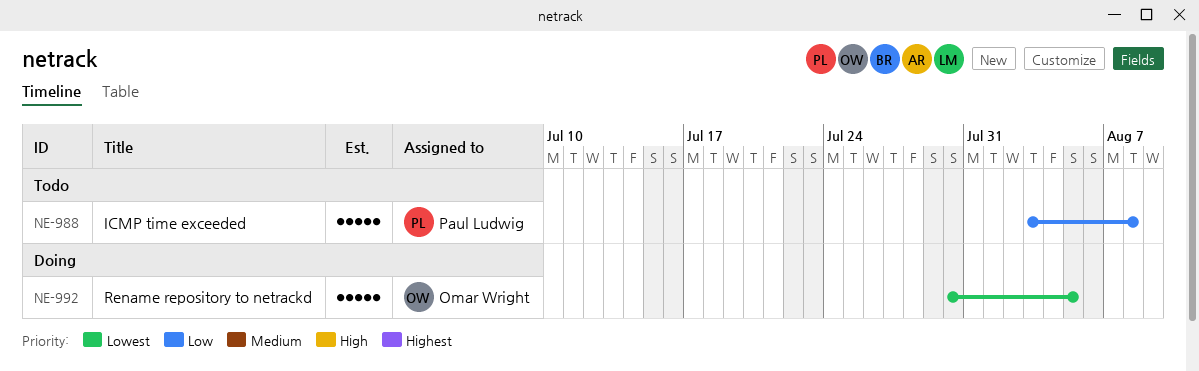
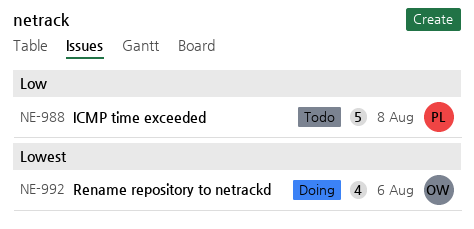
NE-992, estimate: 5 -> 4
NE-992, due: Aug 5 -> Aug 6

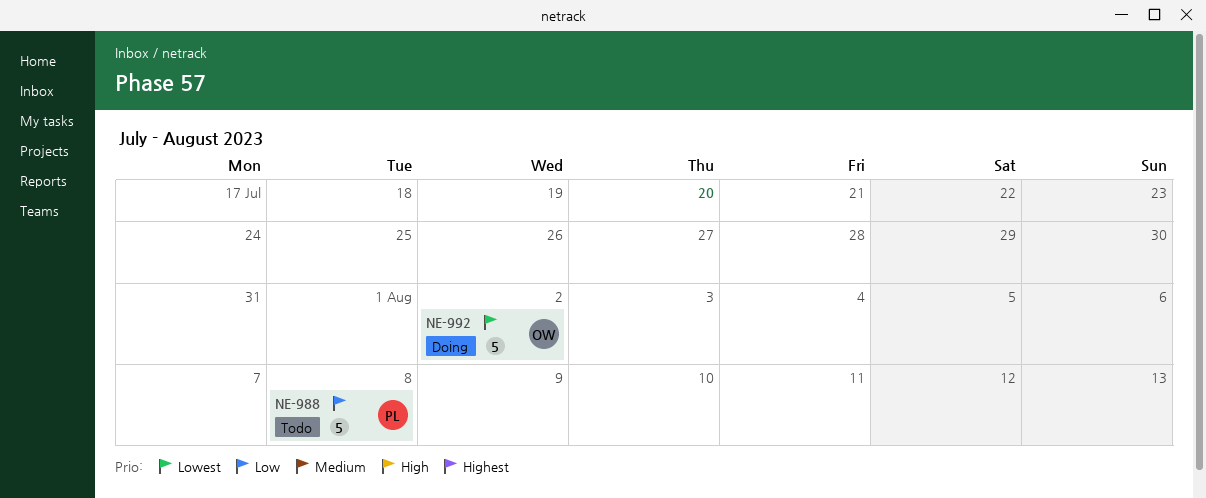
NE-992, estimate: 4 -> 5
NE-992, due: Aug 6 -> Aug 2

